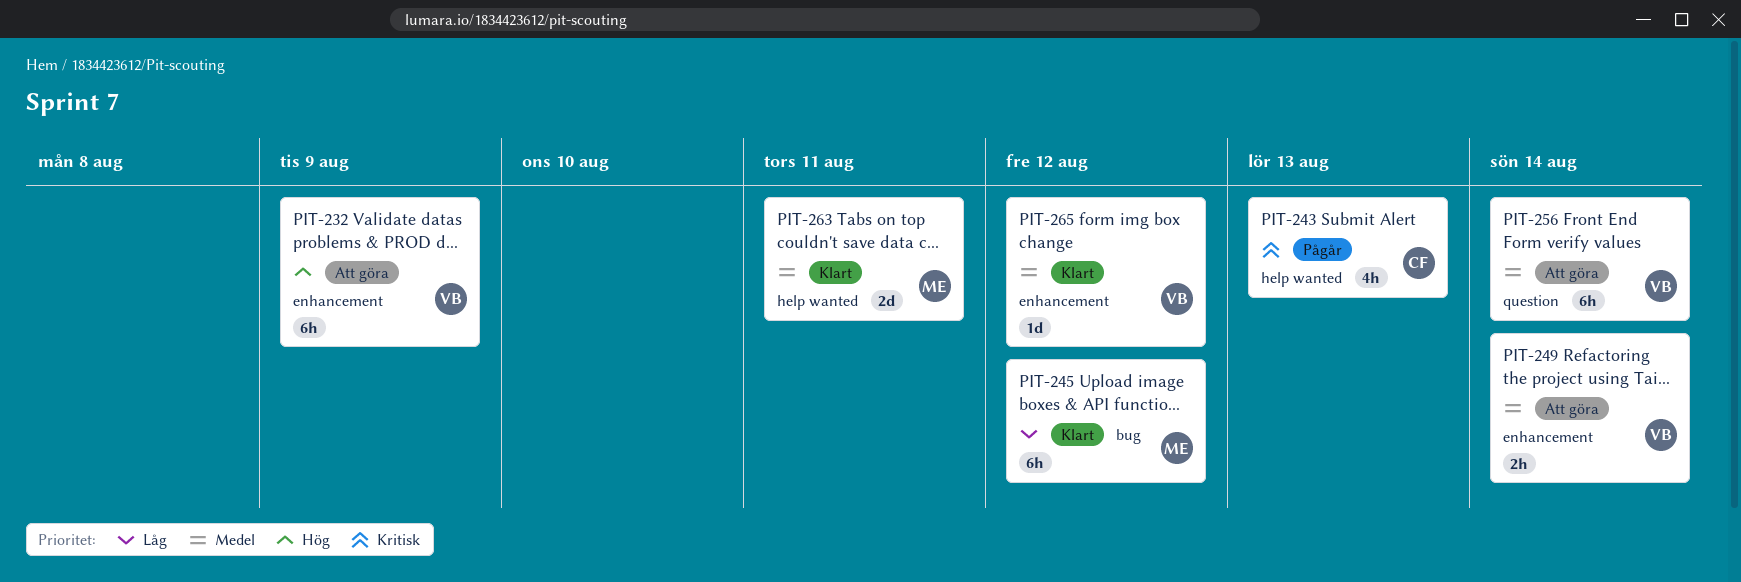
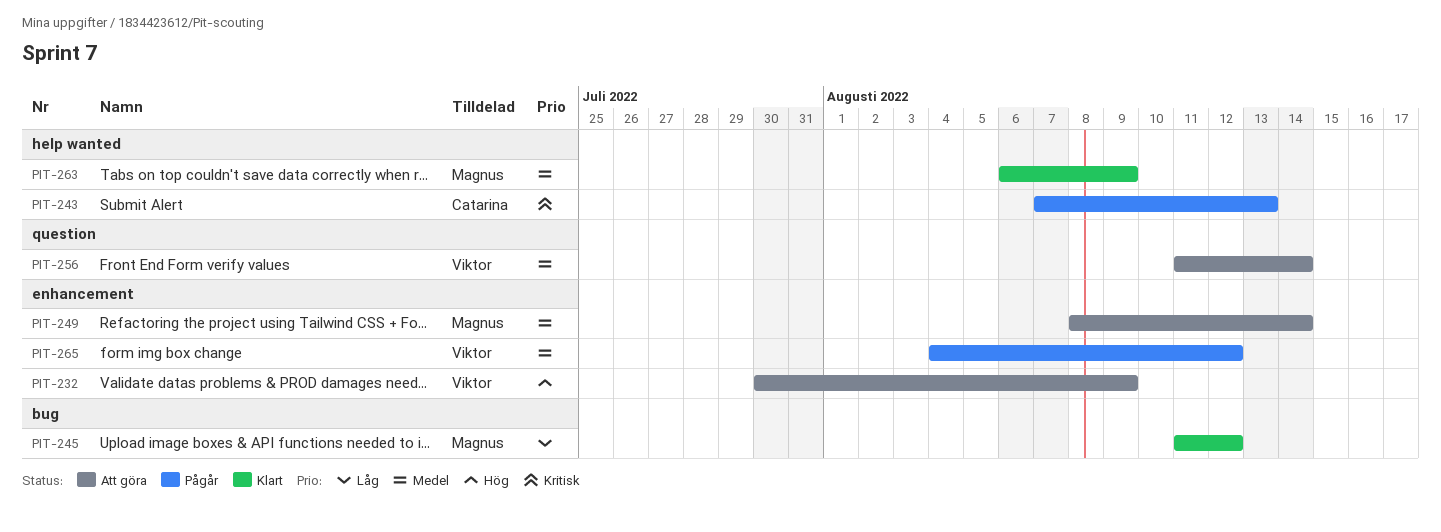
PIT-249, owner: Viktor -> Magnus
PIT-263, due: Aug 11 -> Aug 9
PIT-265, status: Klart -> Pågår

